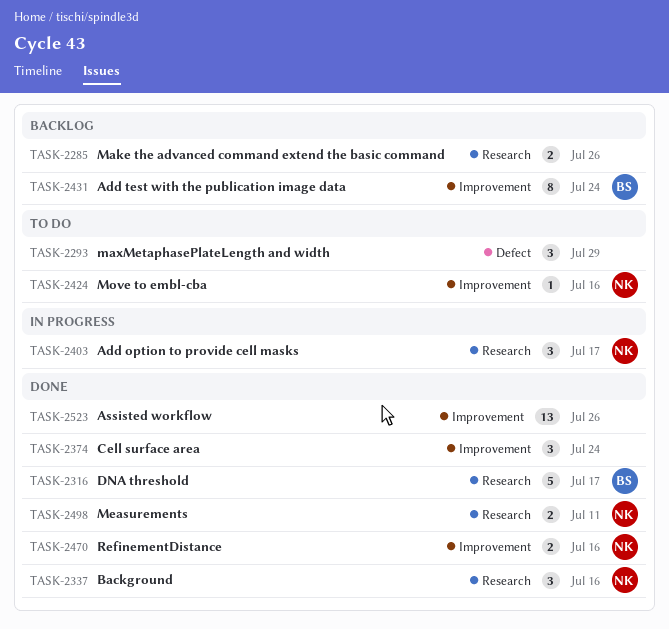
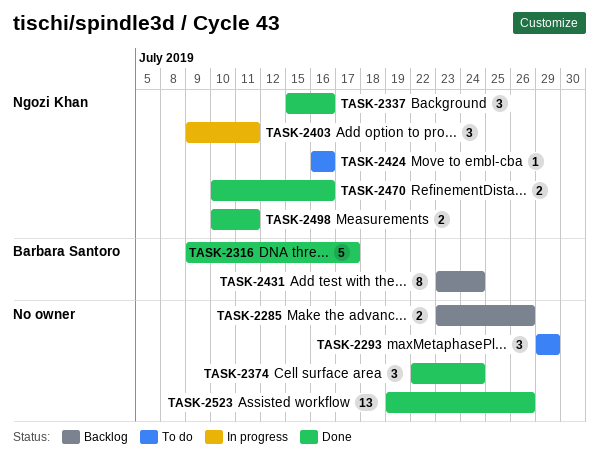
TASK-2403, due: Jul 17 -> Jul 11

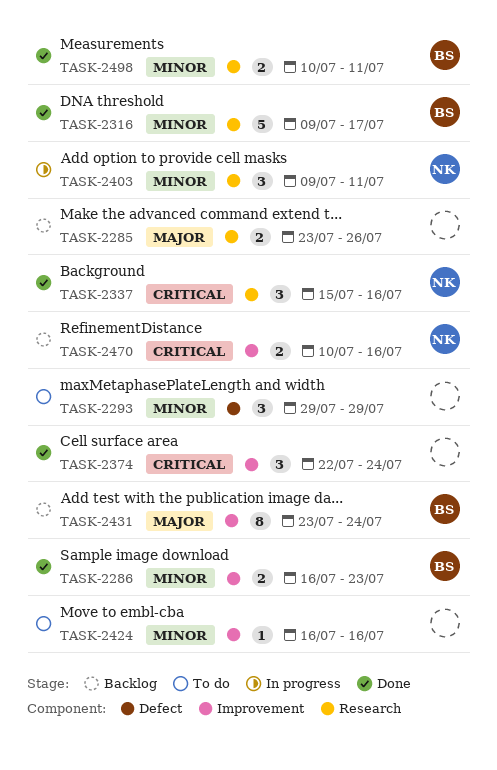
TASK-2286: none -> present
TASK-2424, owner: Ngozi Khan -> none
TASK-2470, status: Done -> Backlog
TASK-2498, owner: Ngozi Khan -> Barbara Santoro
TASK-2523: present -> none

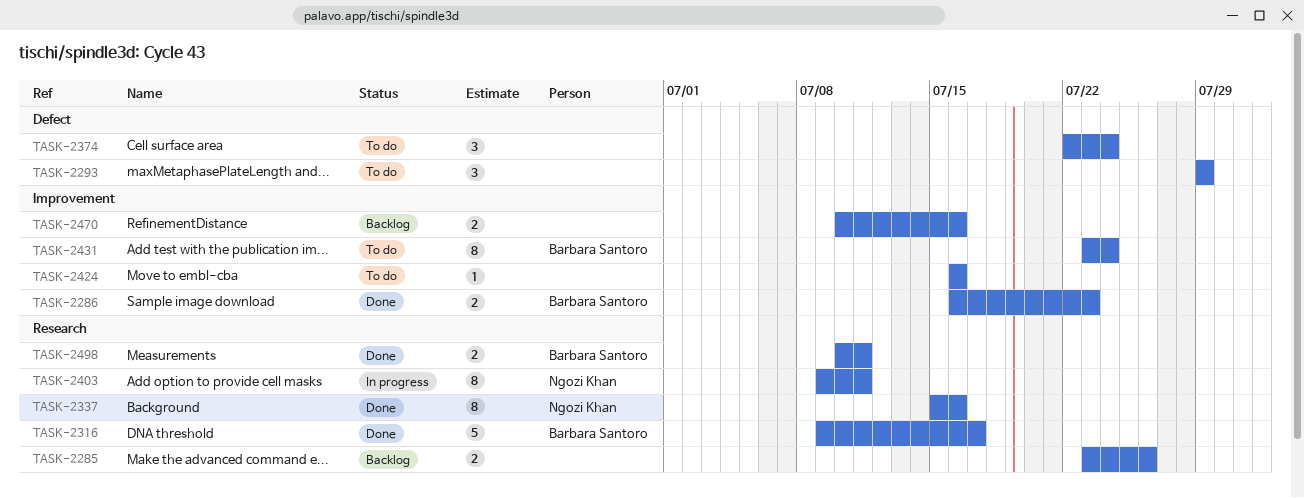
TASK-2337, estimate: 3 -> 8
TASK-2374, status: Done -> To do
TASK-2374, label: Improvement -> Defect
TASK-2403, estimate: 3 -> 8
TASK-2431, status: Backlog -> To do
TASK-2470, owner: Ngozi Khan -> none

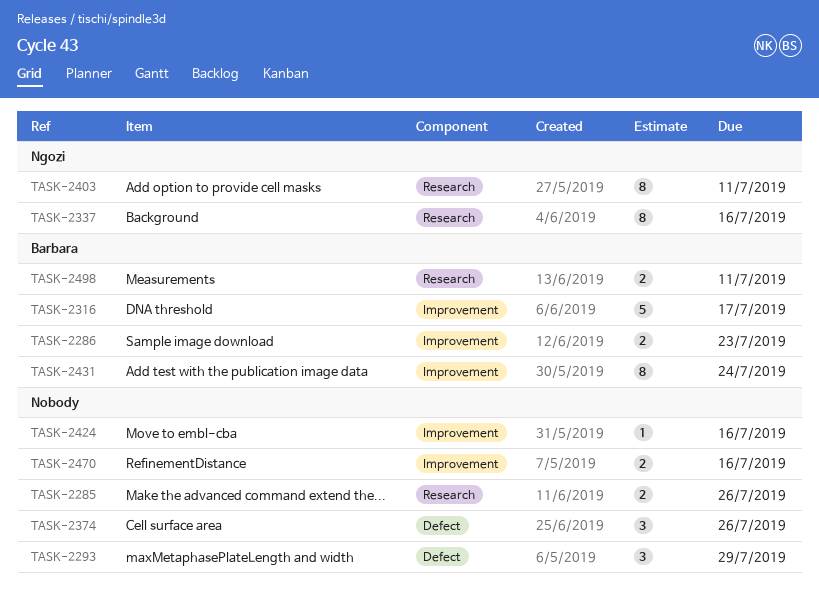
TASK-2316, label: Research -> Improvement
TASK-2374, due: Jul 24 -> Jul 26

